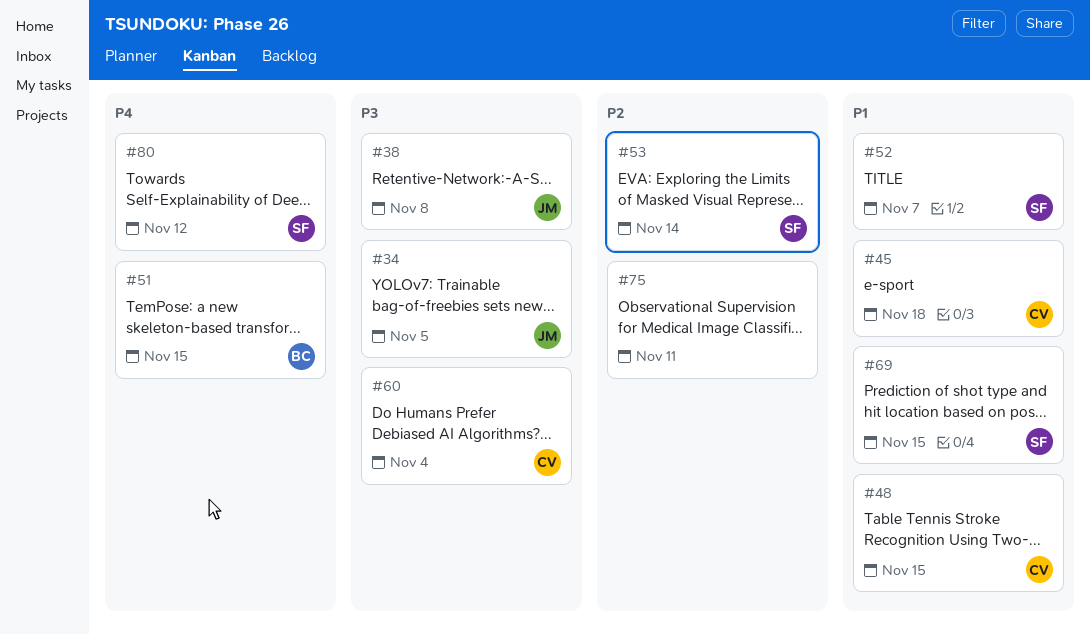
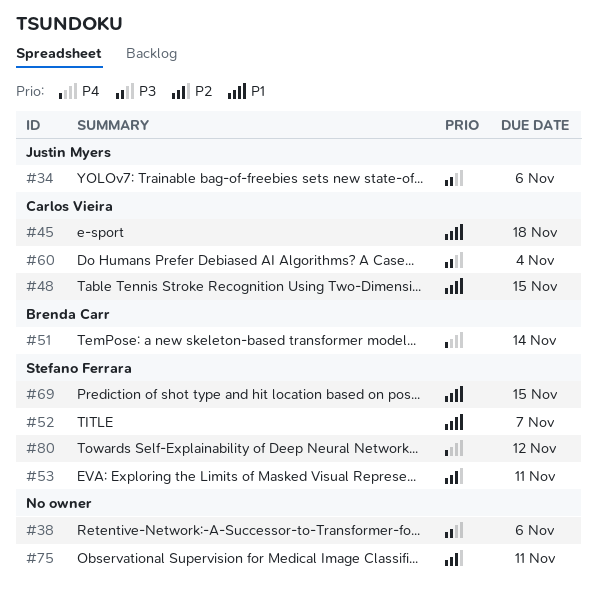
#34, due: Nov 5 -> Nov 6
#38, owner: Justin Myers -> none
#38, due: Nov 8 -> Nov 6
#51, due: Nov 15 -> Nov 14
#53, due: Nov 14 -> Nov 11

